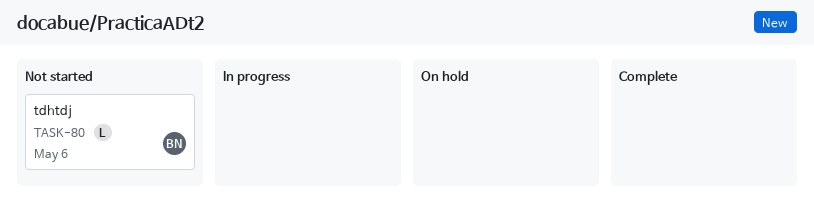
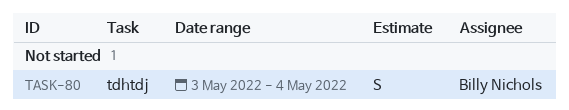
TASK-80, estimate: L -> S
TASK-80, due: May 6 -> May 4

